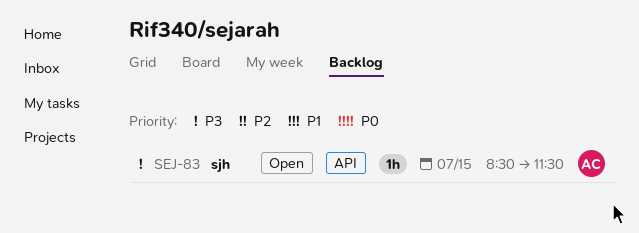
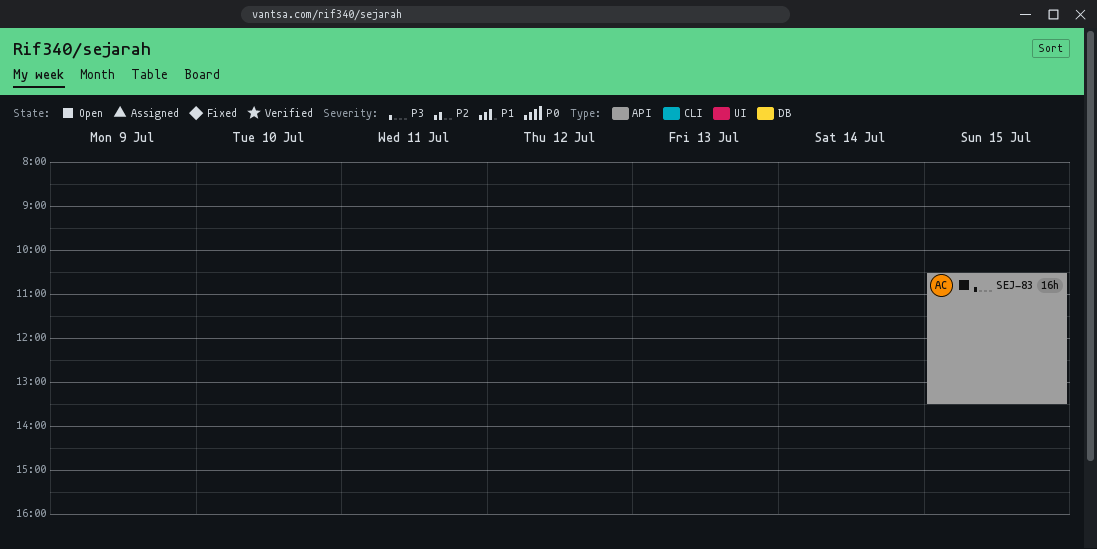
SEJ-83, estimate: 1h -> 16h
SEJ-83, begins: 08:30 -> 10:30
SEJ-83, ends: 11:30 -> 13:30

